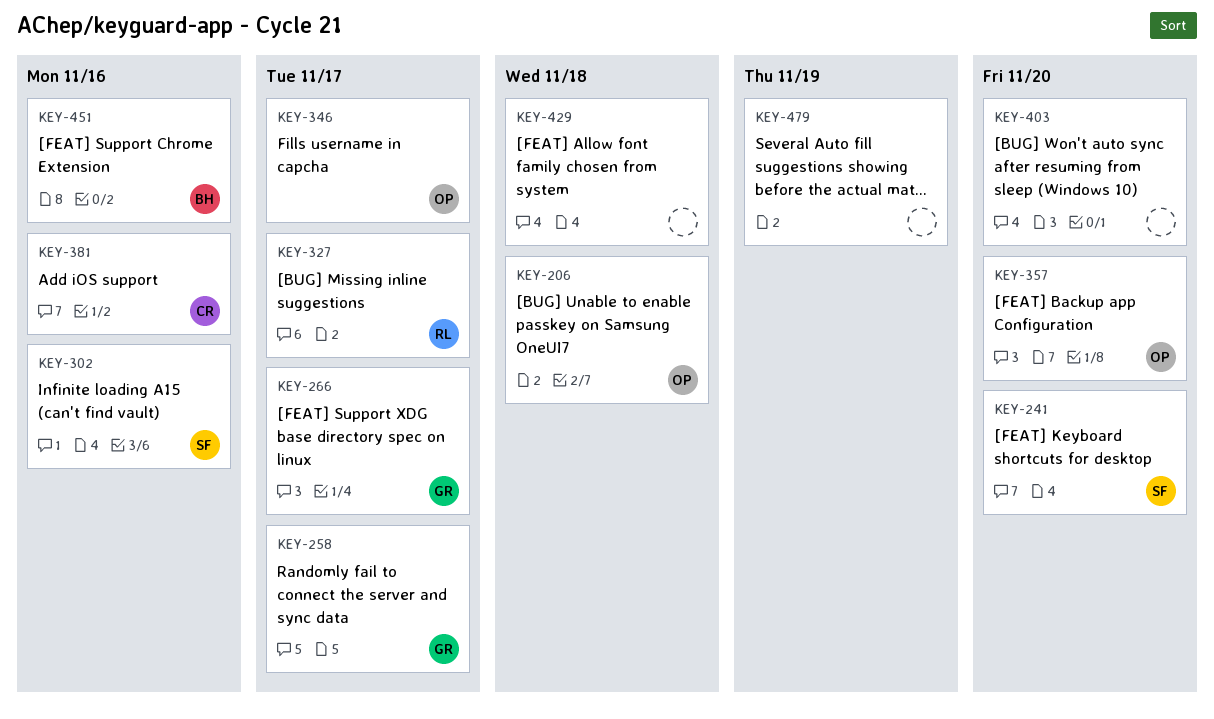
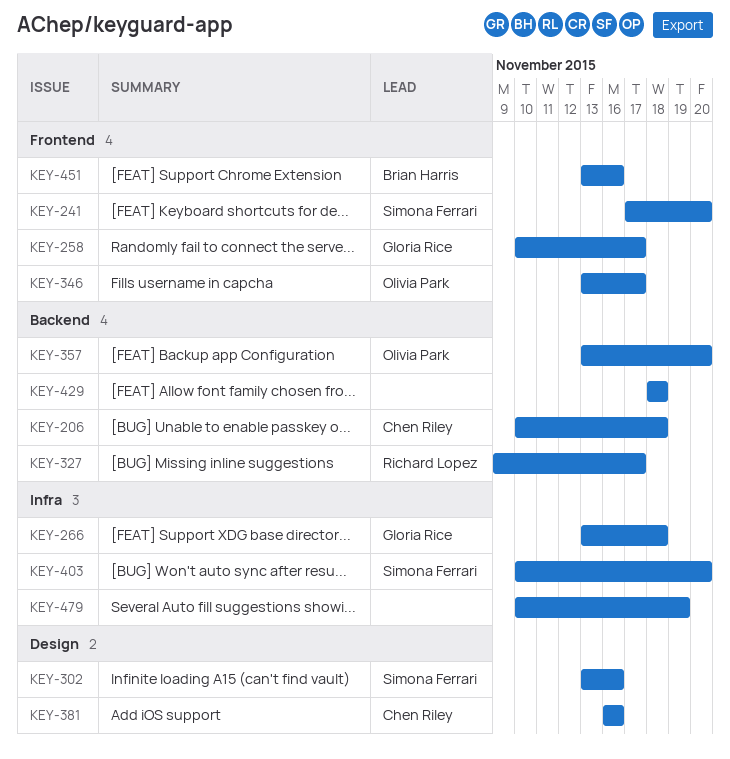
KEY-206, owner: Olivia Park -> Chen Riley
KEY-266, due: Nov 17 -> Nov 18
KEY-403, owner: none -> Simona Ferrari

